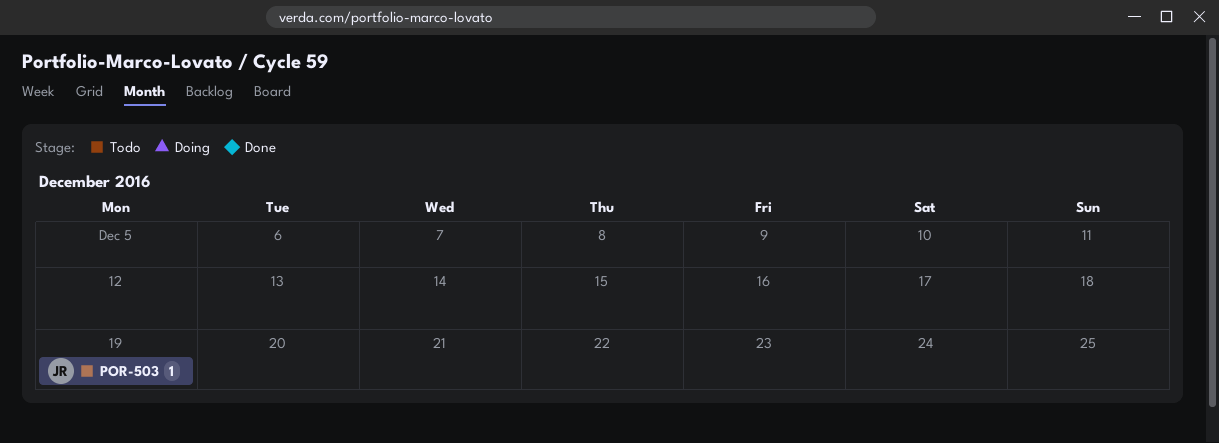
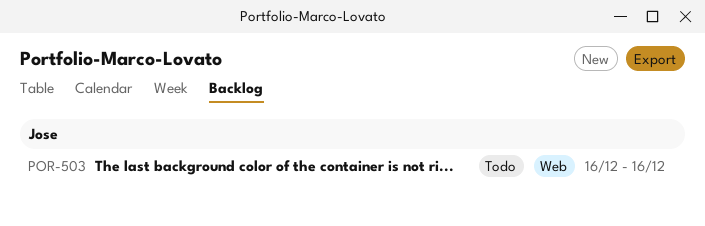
POR-503, start: Dec 19 -> Dec 16
POR-503, due: Dec 19 -> Dec 16

